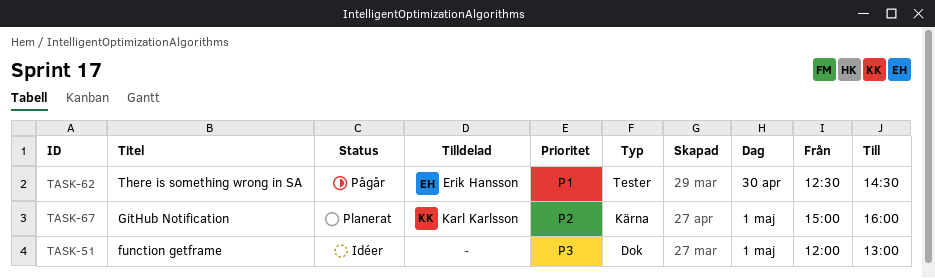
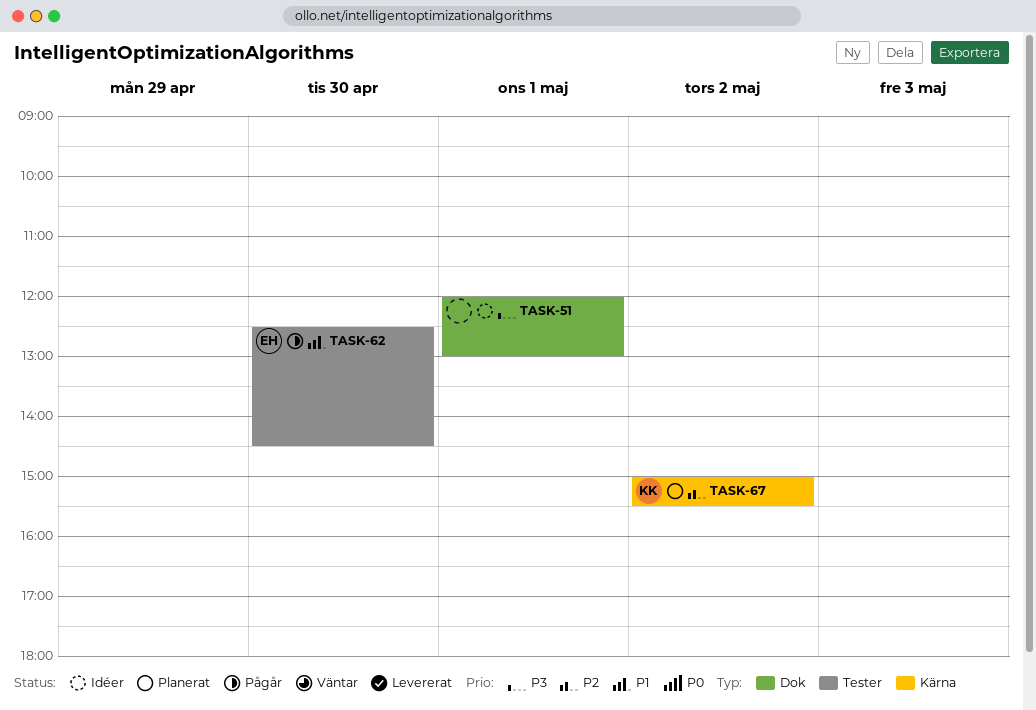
TASK-67, day: May 1 -> May 2
TASK-67, ends: 16:00 -> 15:30

